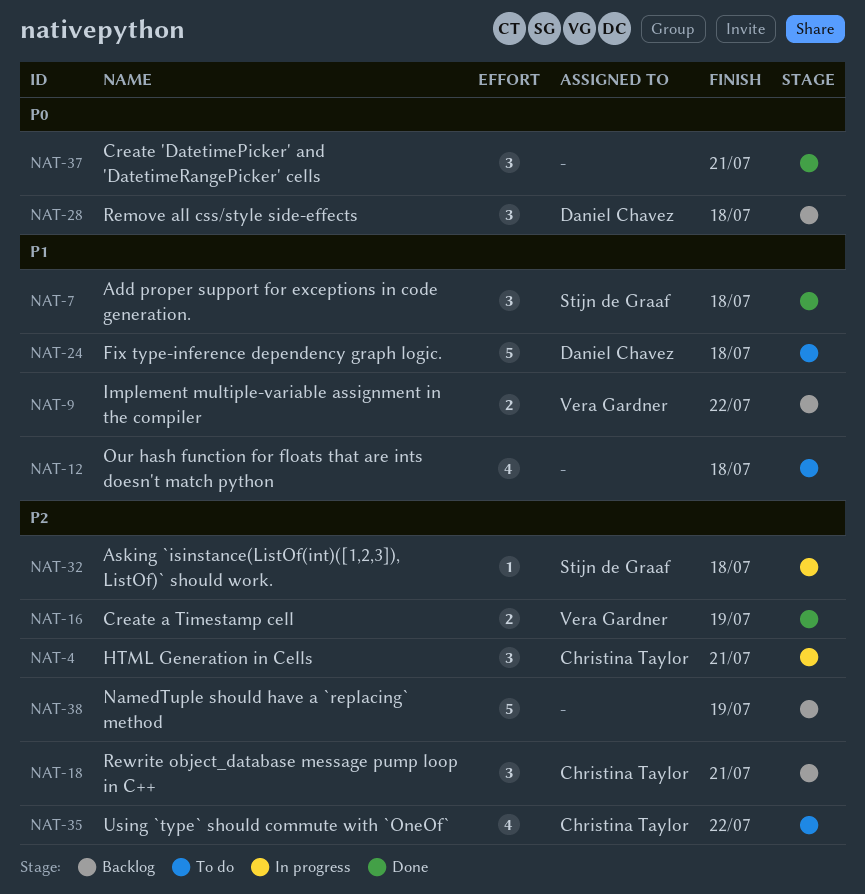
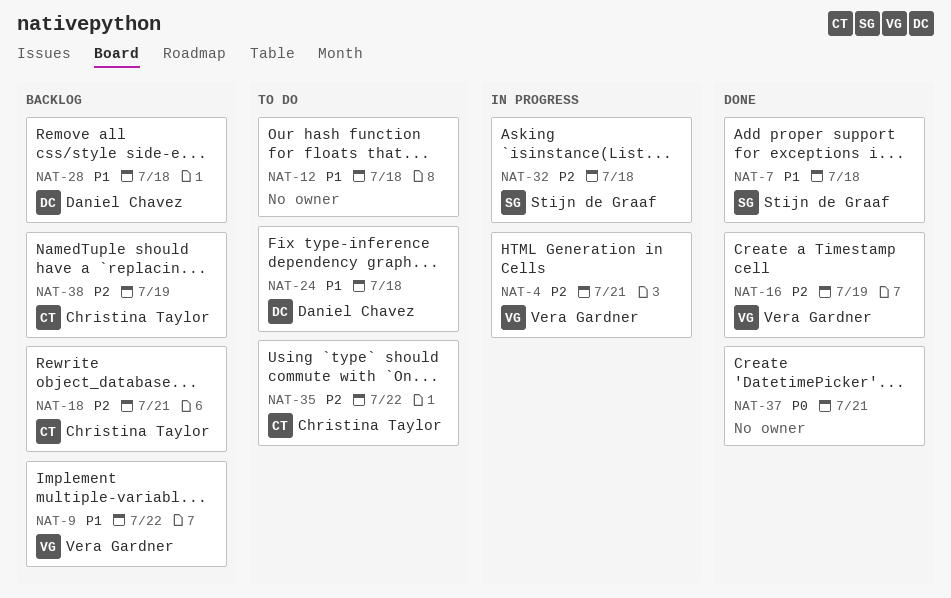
NAT-4, owner: Christina Taylor -> Vera Gardner
NAT-28, priority: P0 -> P1
NAT-38, owner: none -> Christina Taylor

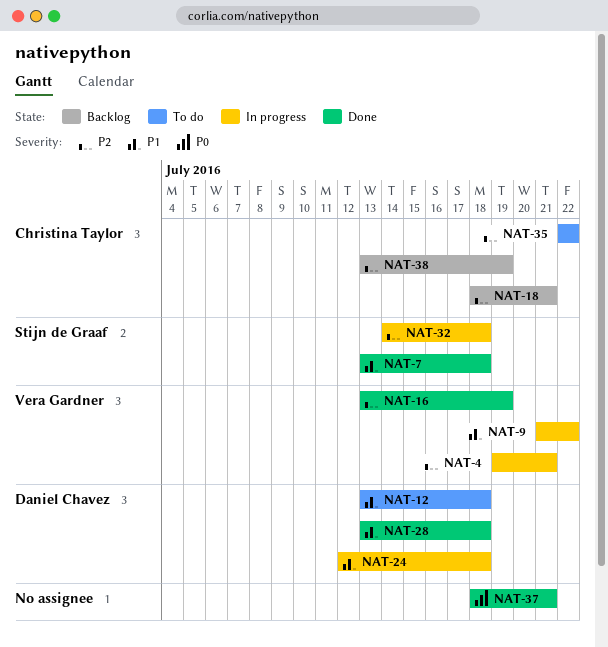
NAT-9, status: Backlog -> In progress
NAT-12, owner: none -> Daniel Chavez
NAT-24, status: To do -> In progress
NAT-28, status: Backlog -> Done

